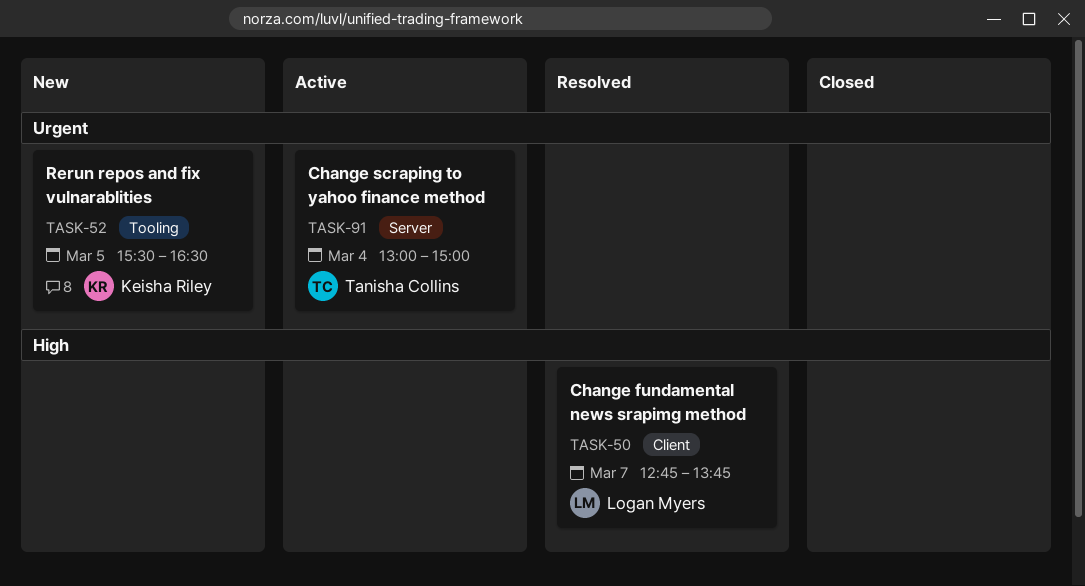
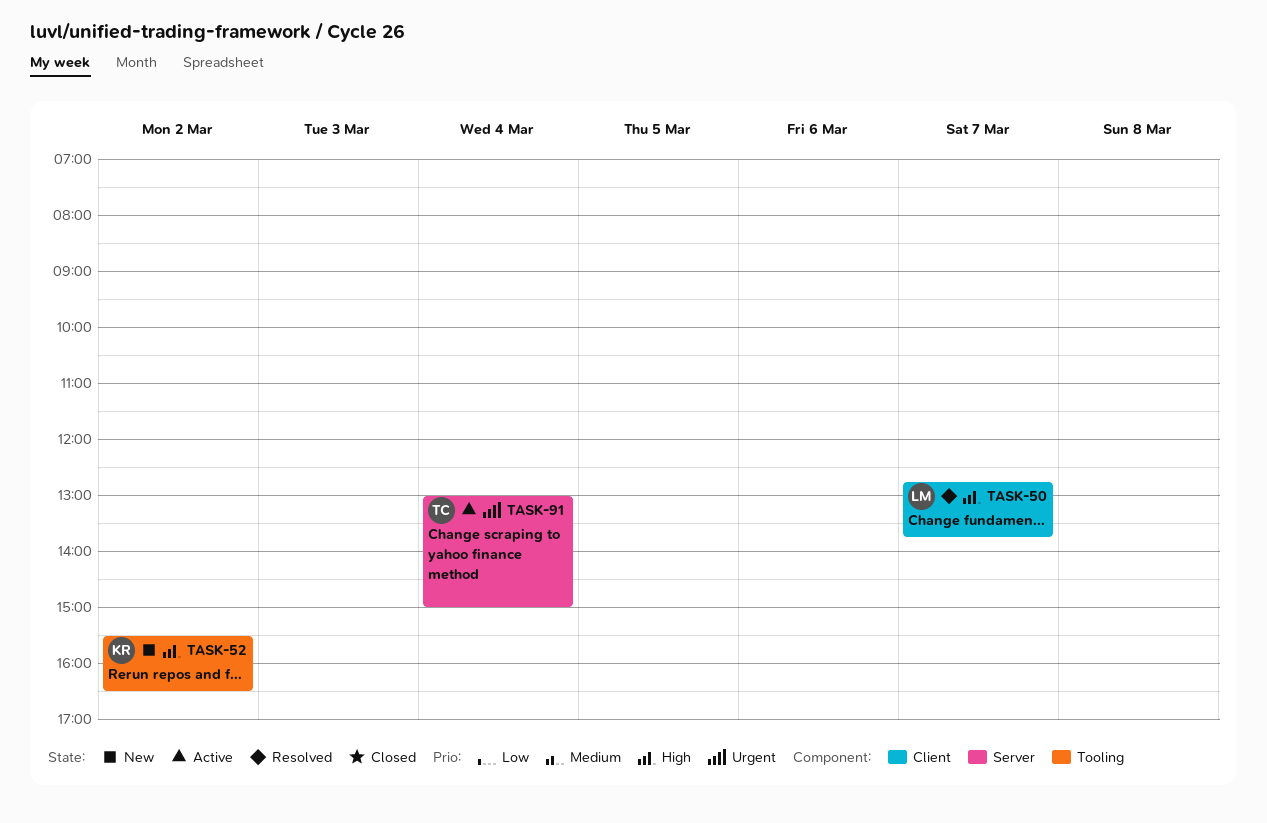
TASK-52, priority: Urgent -> High
TASK-52, day: Mar 5 -> Mar 2

